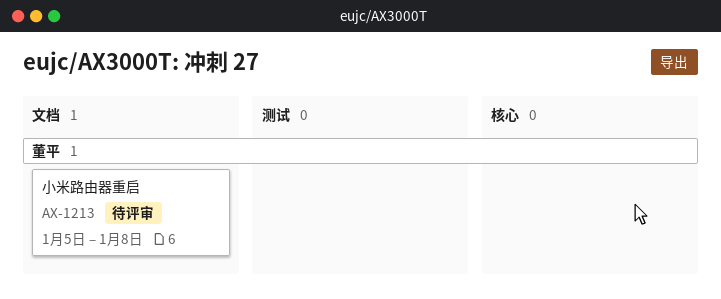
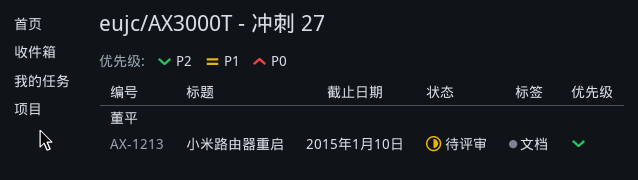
AX-1213, due: Jan 8 -> Jan 10

